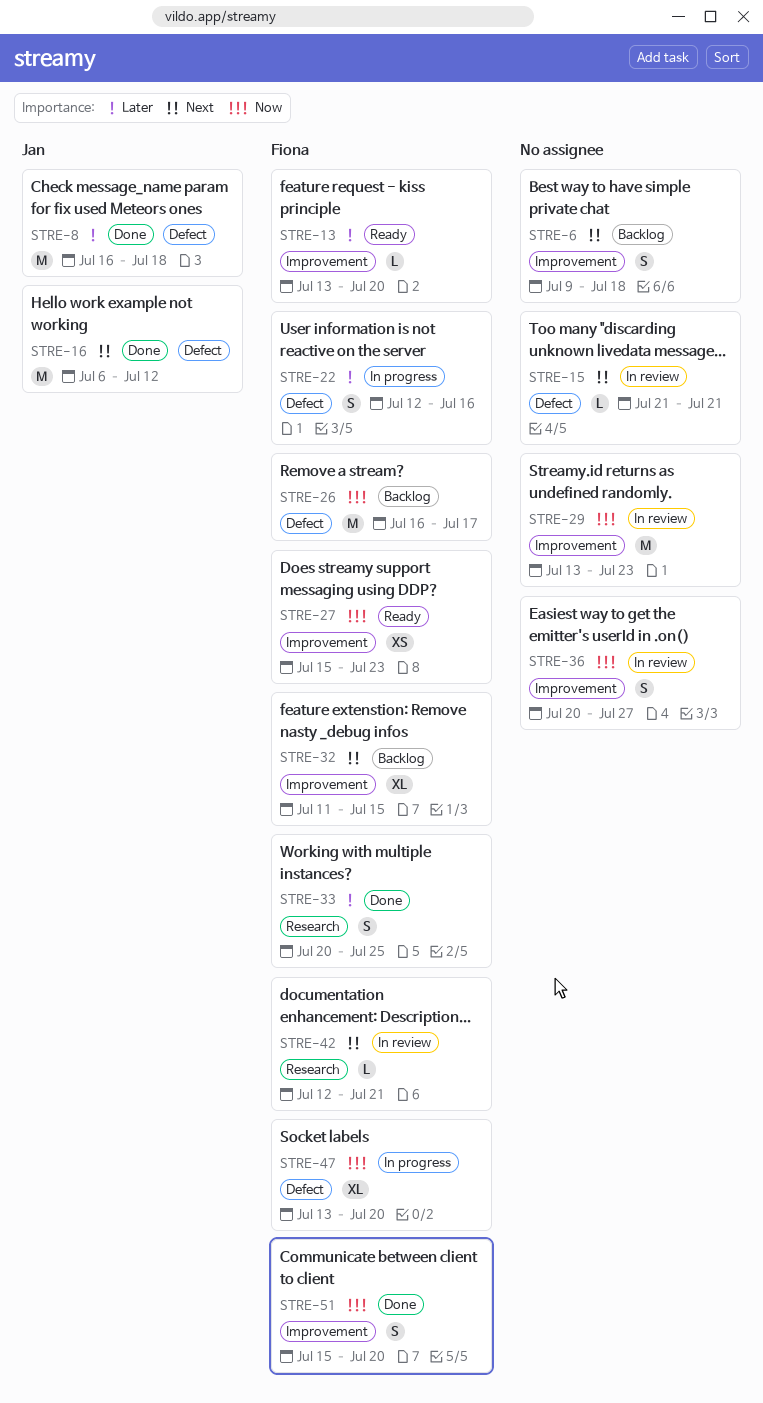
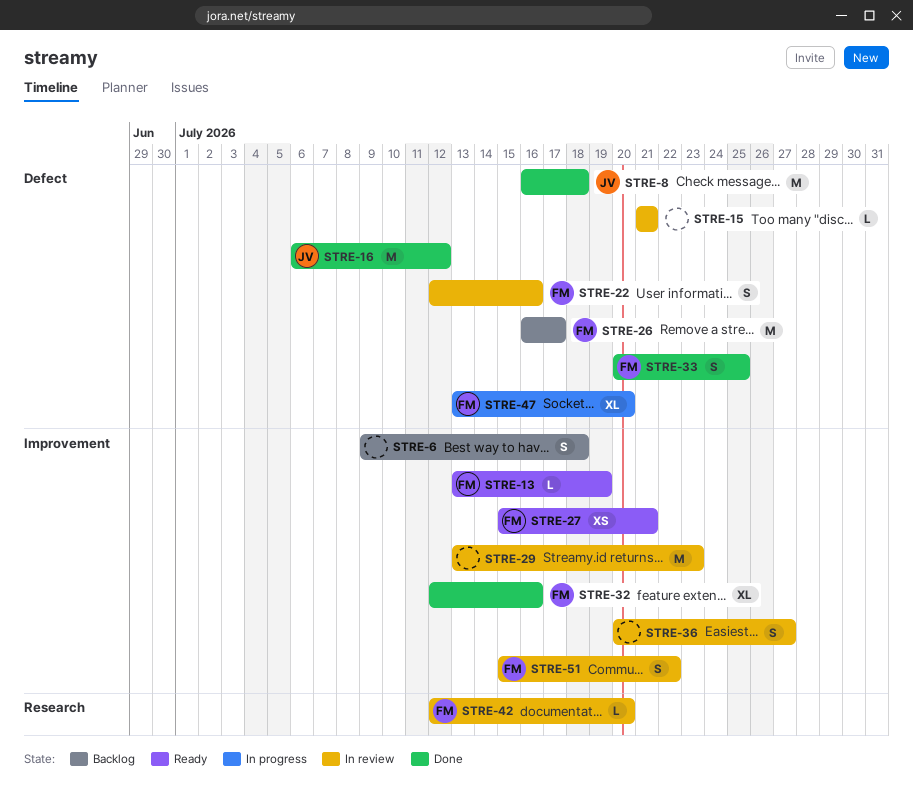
STRE-13, due: Jul 20 -> Jul 19
STRE-22, status: In progress -> In review
STRE-27, due: Jul 23 -> Jul 21
STRE-32, status: Backlog -> Done
STRE-32, start: Jul 11 -> Jul 12
STRE-32, due: Jul 15 -> Jul 16
STRE-33, label: Research -> Defect
STRE-42, due: Jul 21 -> Jul 20
STRE-51, status: Done -> In review
STRE-51, due: Jul 20 -> Jul 22

